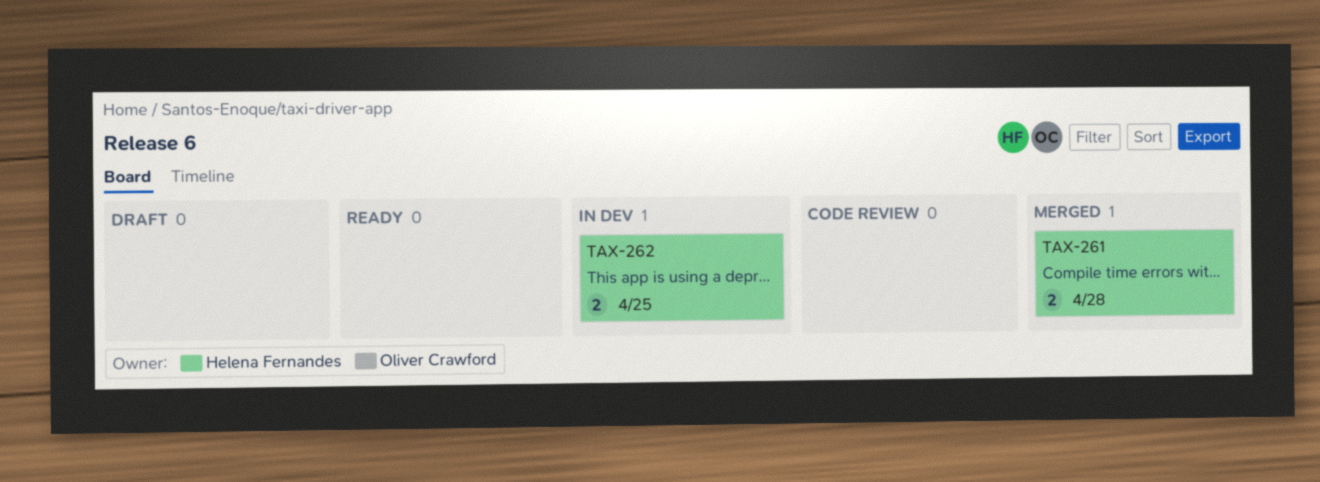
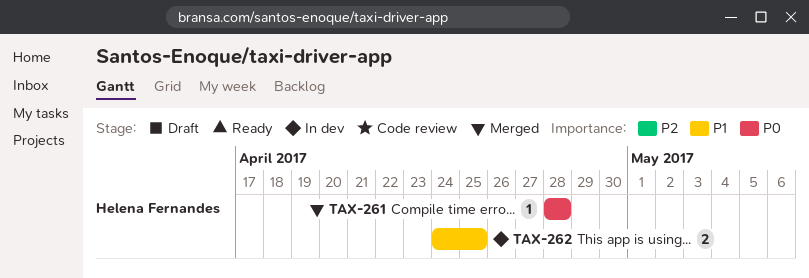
TAX-261, estimate: 2 -> 1

